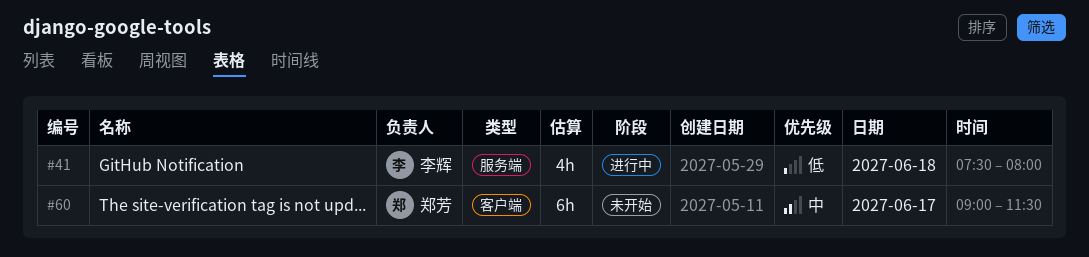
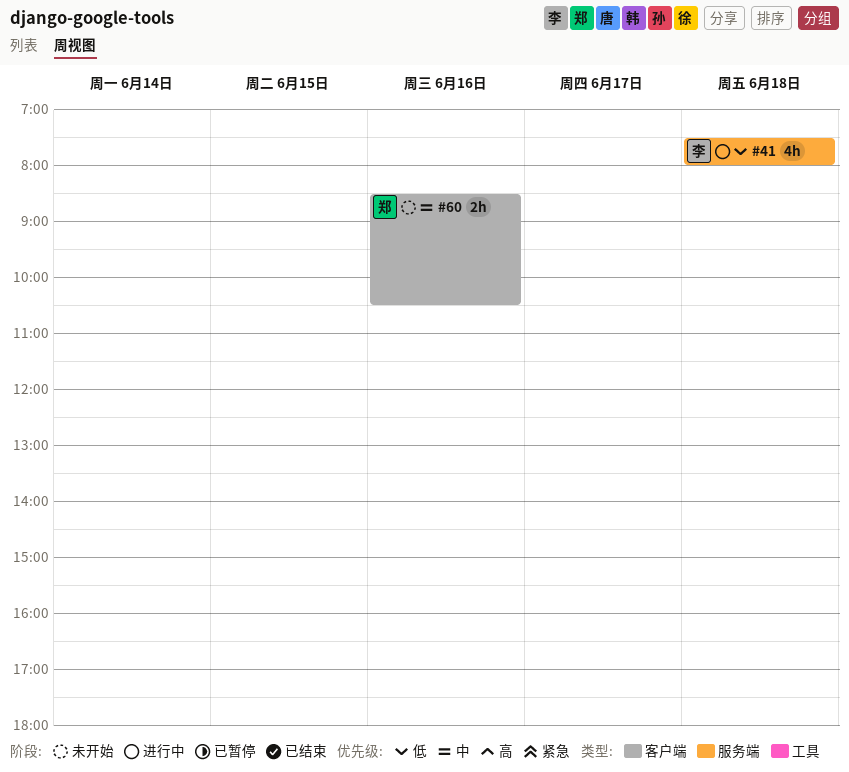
#60, estimate: 6h -> 2h
#60, day: Jun 17 -> Jun 16
#60, begins: 09:00 -> 08:30
#60, ends: 11:30 -> 10:30

